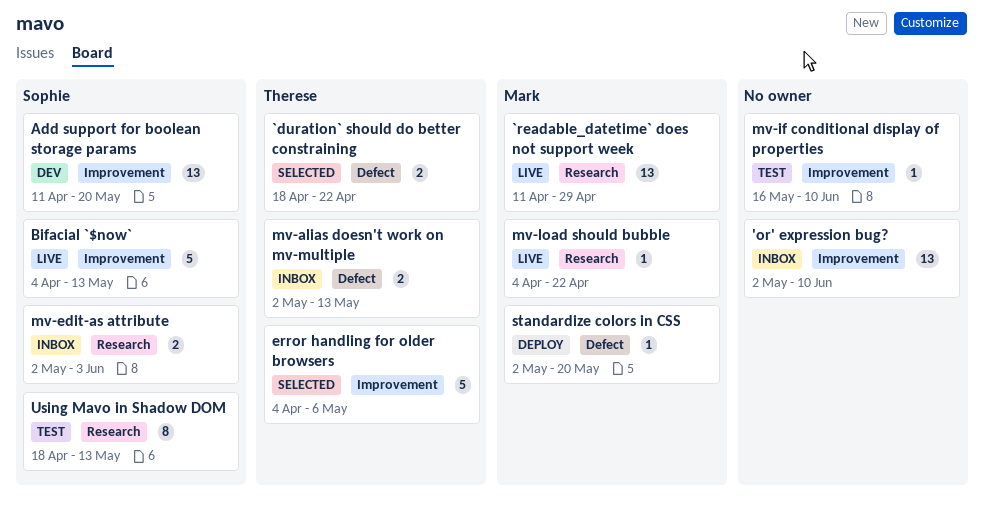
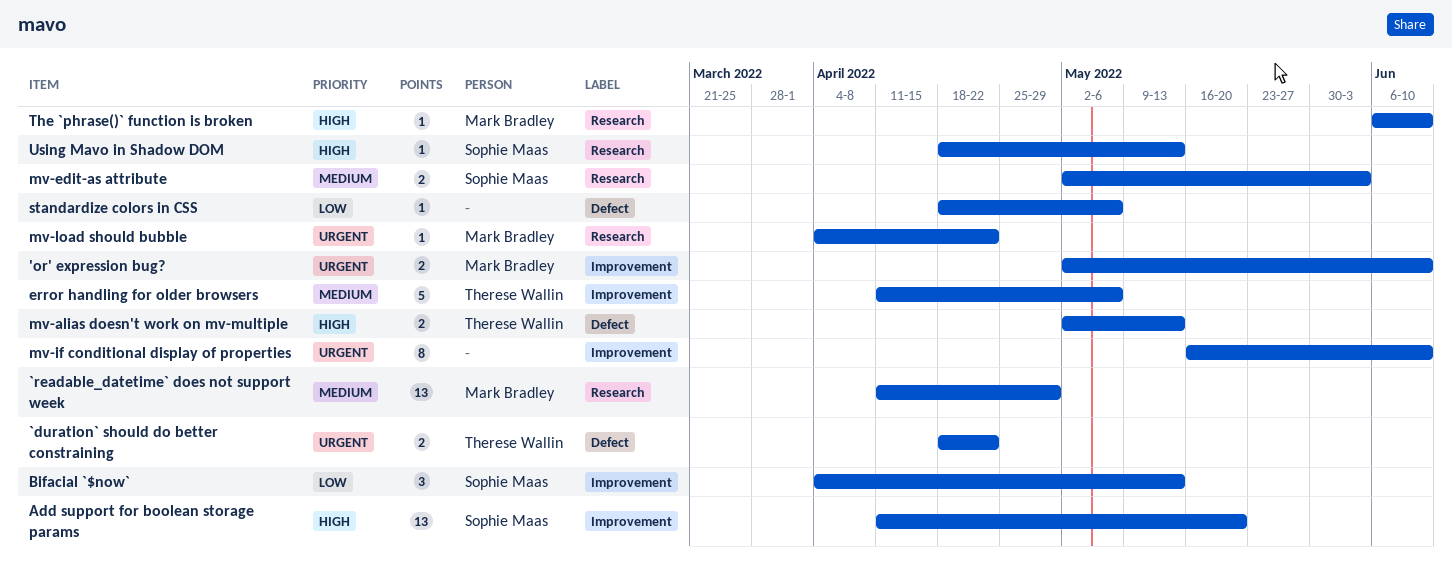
'or' expression bug?, owner: none -> Mark Bradley
'or' expression bug?, estimate: 13 -> 2
Bifacial `$now`, estimate: 5 -> 3
error handling for older browsers, start: Apr 4 -> Apr 11
mv-if conditional display of properties, estimate: 1 -> 8
standardize colors in CSS, owner: Mark Bradley -> none
standardize colors in CSS, start: May 2 -> Apr 18
standardize colors in CSS, due: May 20 -> May 6
The `phrase()` function is broken: none -> present
Using Mavo in Shadow DOM, estimate: 8 -> 1

